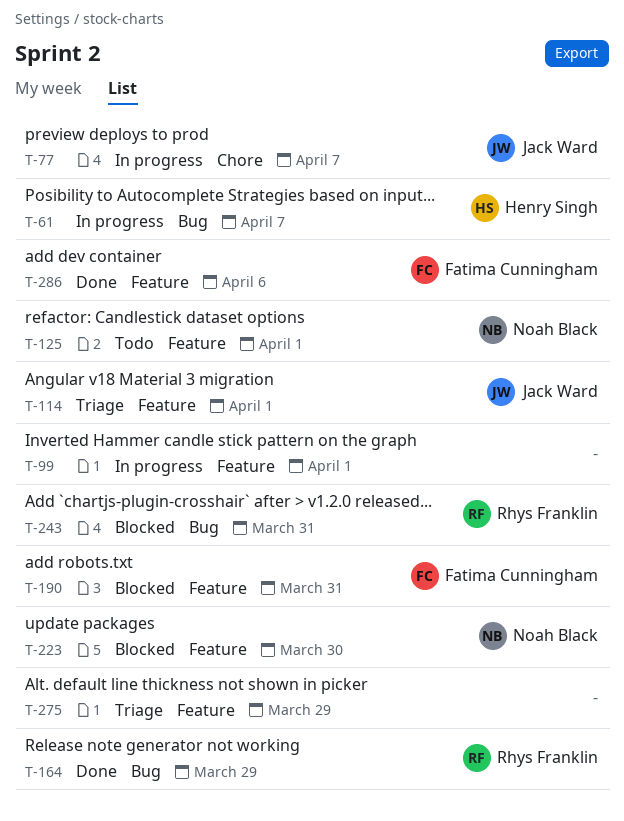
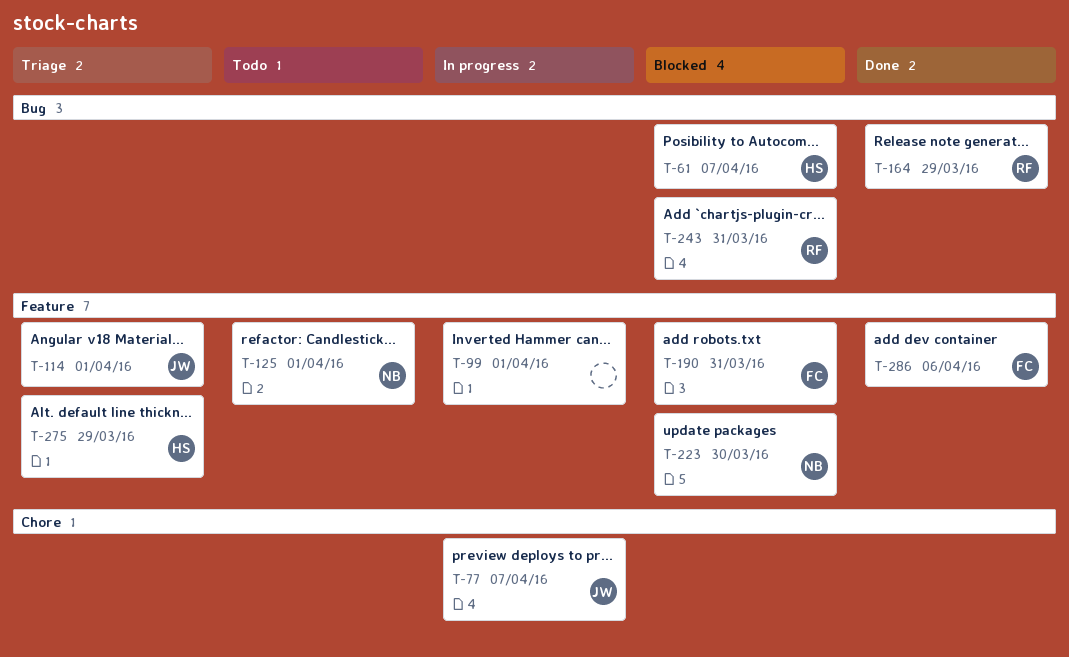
T-61, status: In progress -> Blocked
T-275, owner: none -> Henry Singh

